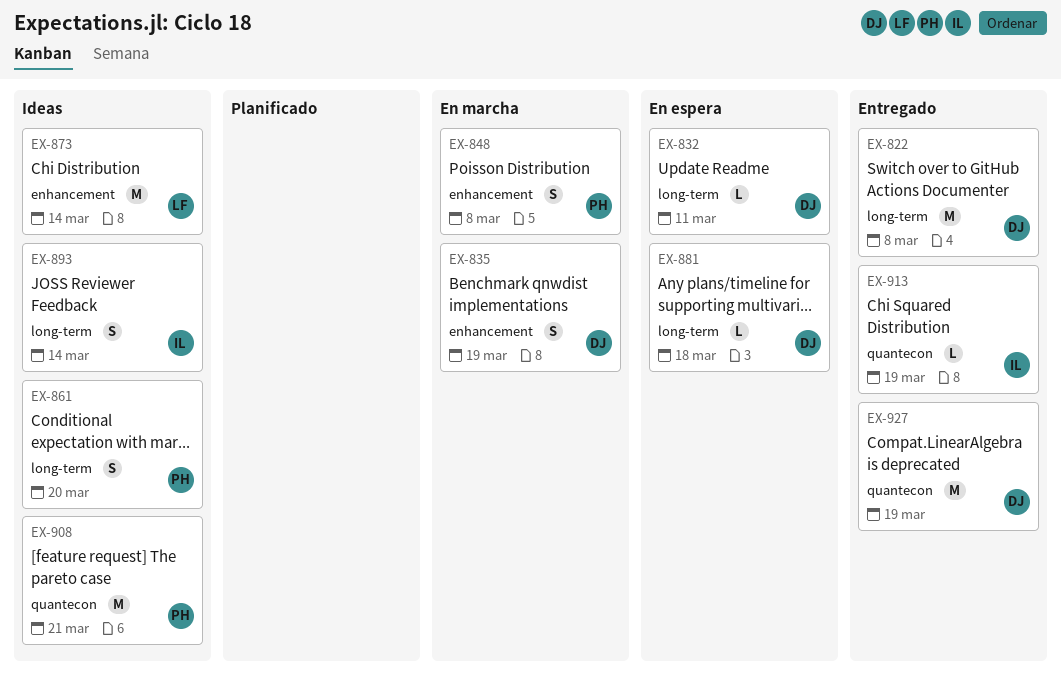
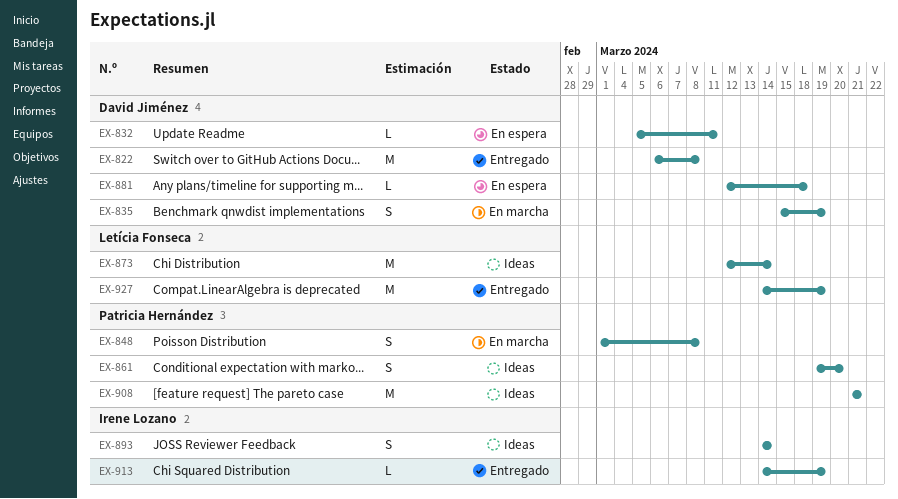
EX-927, owner: David Jiménez -> Letícia Fonseca

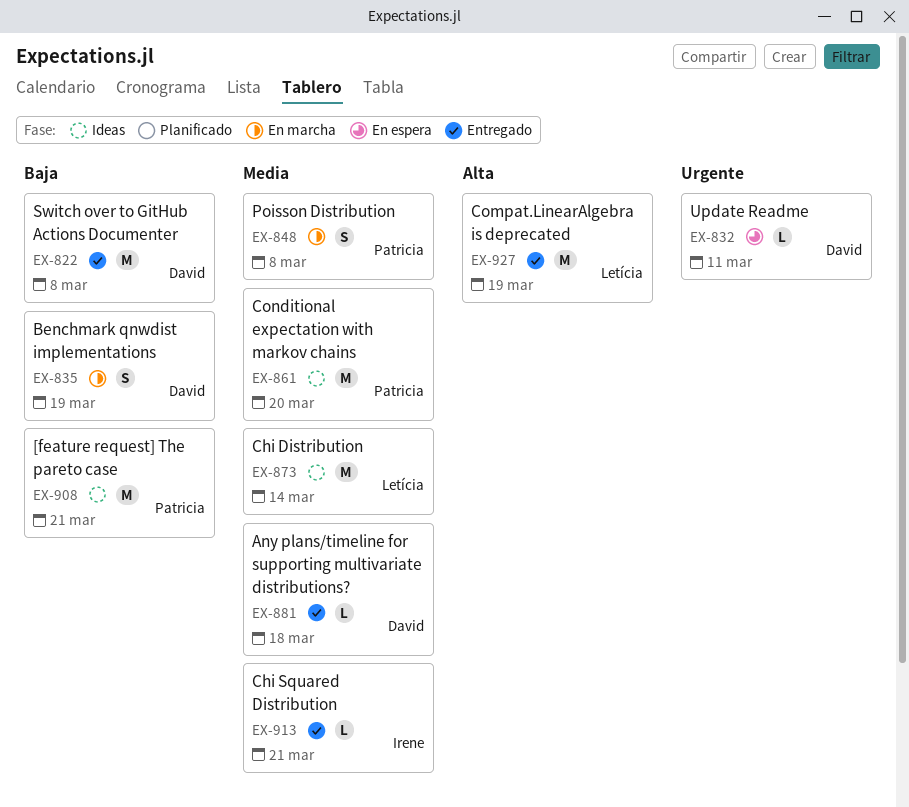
EX-861, estimate: S -> M
EX-881, status: En espera -> Entregado
EX-893: present -> none
EX-913, due: Mar 19 -> Mar 21

